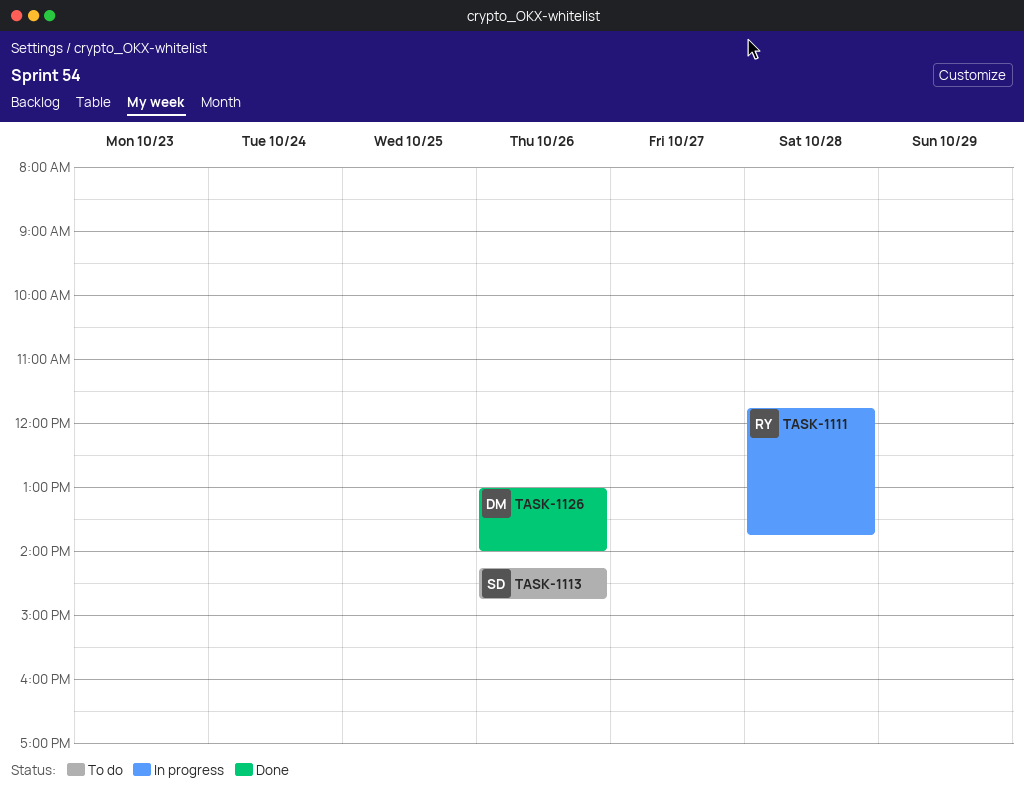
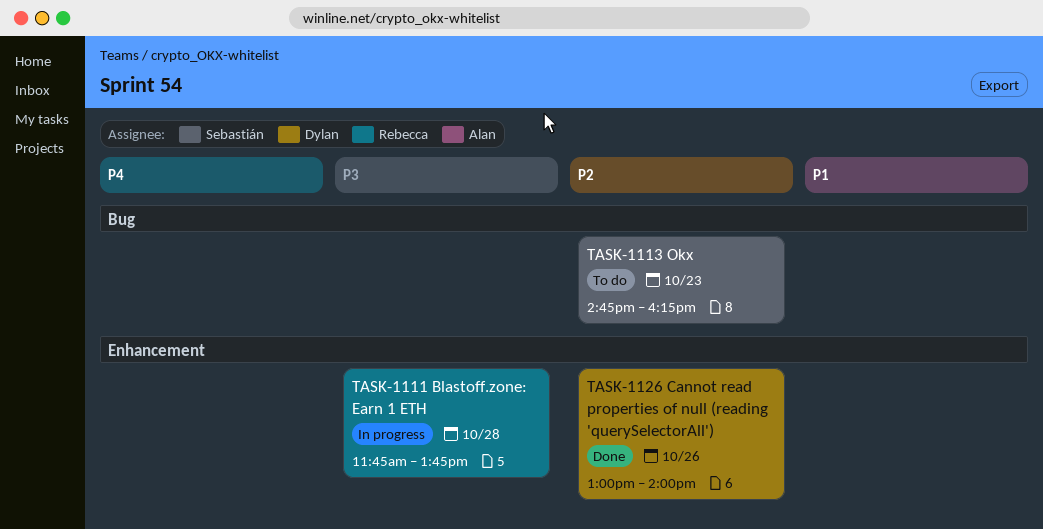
TASK-1113, day: Oct 26 -> Oct 23
TASK-1113, begins: 14:15 -> 14:45
TASK-1113, ends: 14:45 -> 16:15

